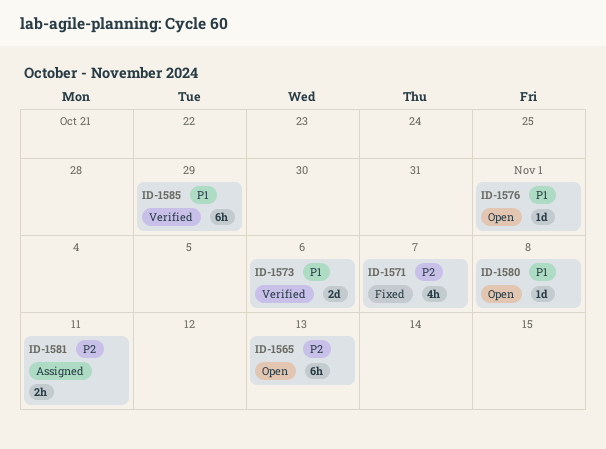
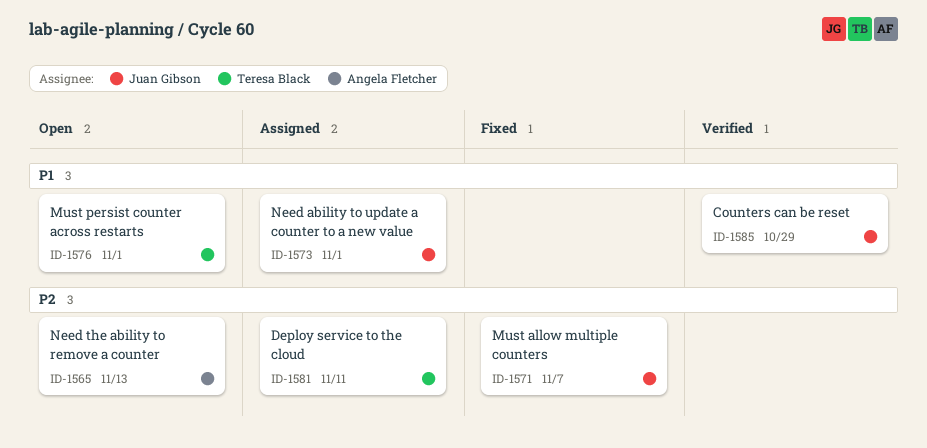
ID-1573, status: Verified -> Assigned
ID-1573, due: Nov 6 -> Nov 1
ID-1580: present -> none

